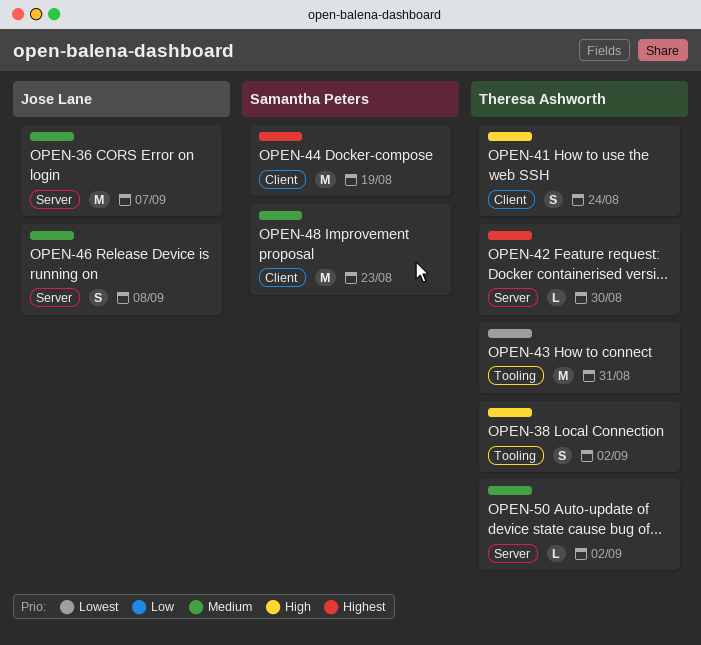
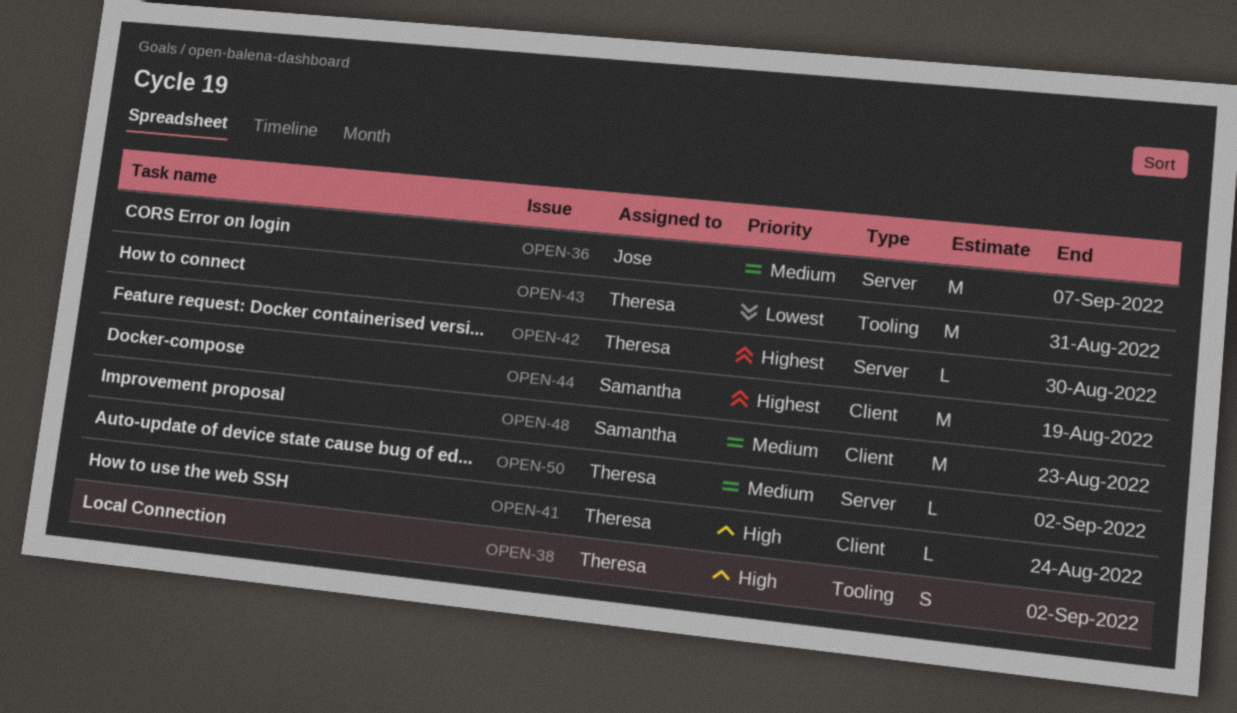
OPEN-41, estimate: S -> L
OPEN-46: present -> none

